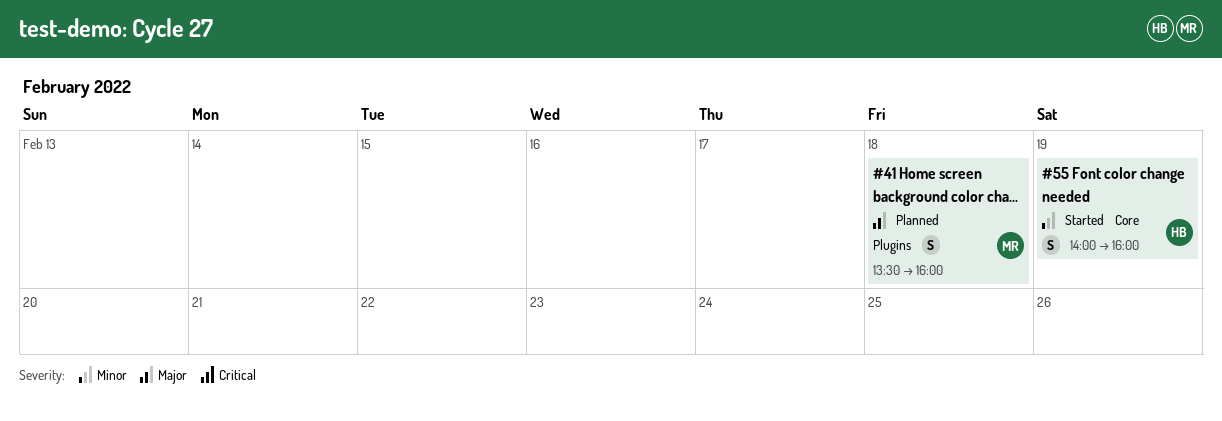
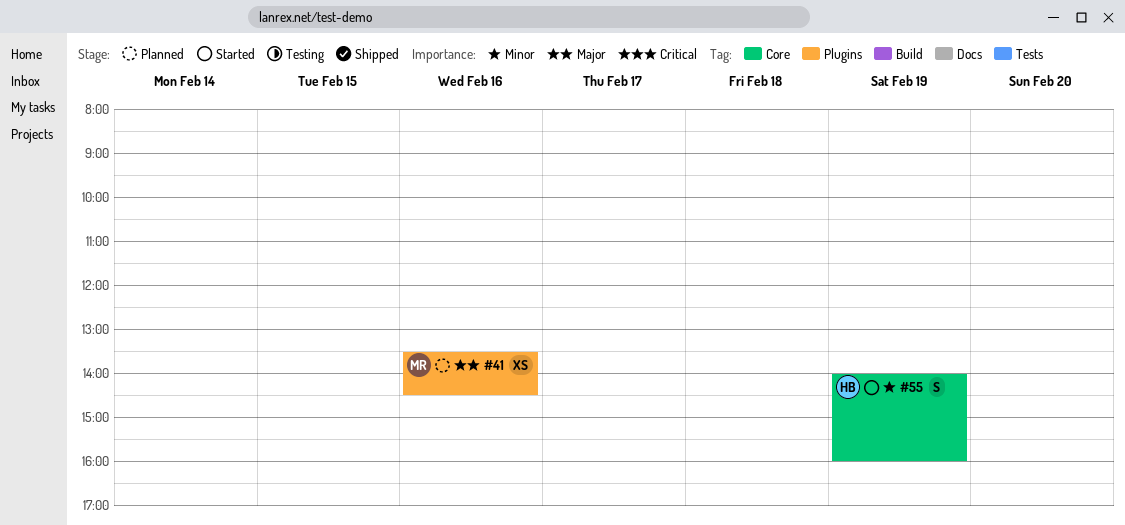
#41, estimate: S -> XS
#41, day: Feb 18 -> Feb 16
#41, ends: 16:00 -> 14:30

